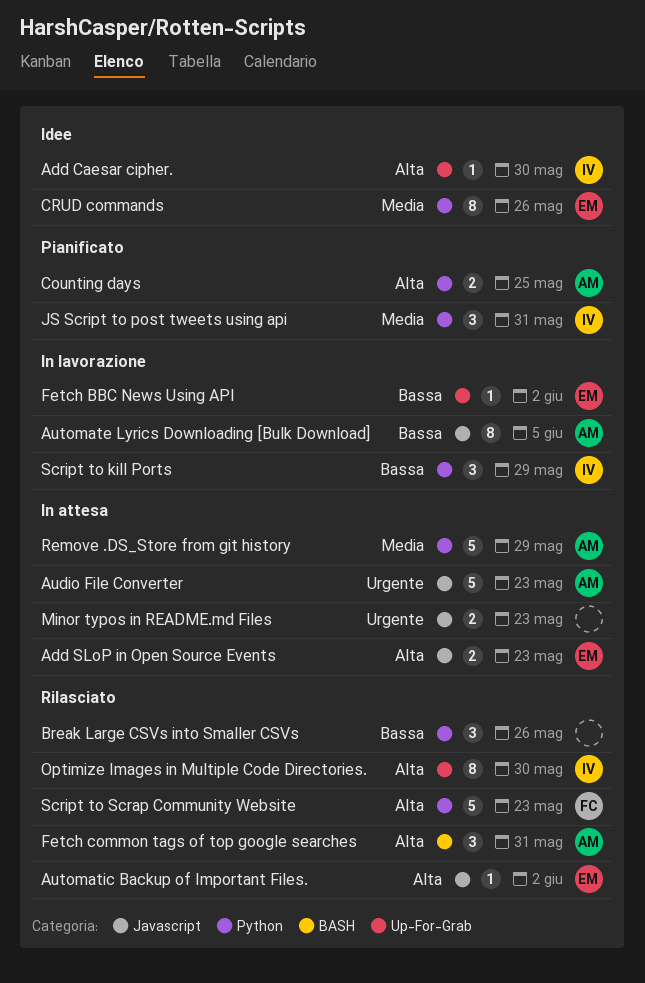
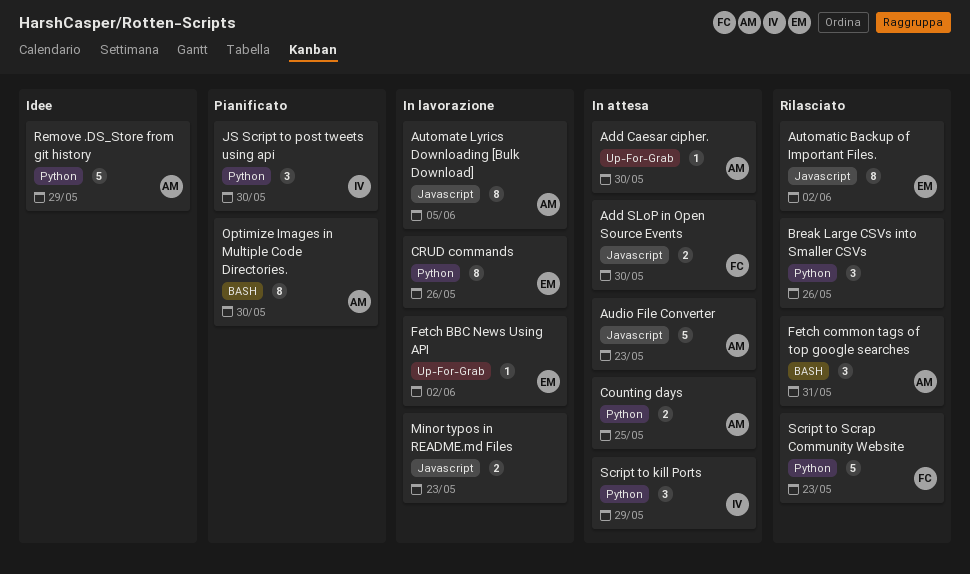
Add Caesar cipher., status: Idee -> In attesa
Add Caesar cipher., owner: IV -> AM
Add SLoP in Open Source Events, owner: EM -> FC
Add SLoP in Open Source Events, due: May 23 -> May 30
Automatic Backup of Important Files., estimate: 1 -> 8
Counting days, status: Pianificato -> In attesa
CRUD commands, status: Idee -> In lavorazione
JS Script to post tweets using api, due: May 31 -> May 30
Minor typos in README.md Files, status: In attesa -> In lavorazione
Optimize Images in Multiple Code Directories., status: Rilasciato -> Pianificato
Optimize Images in Multiple Code Directories., owner: IV -> AM
Optimize Images in Multiple Code Directories., label: Up-For-Grab -> BASH
Remove .DS_Store from git history, status: In attesa -> Idee
Script to kill Ports, status: In lavorazione -> In attesa

